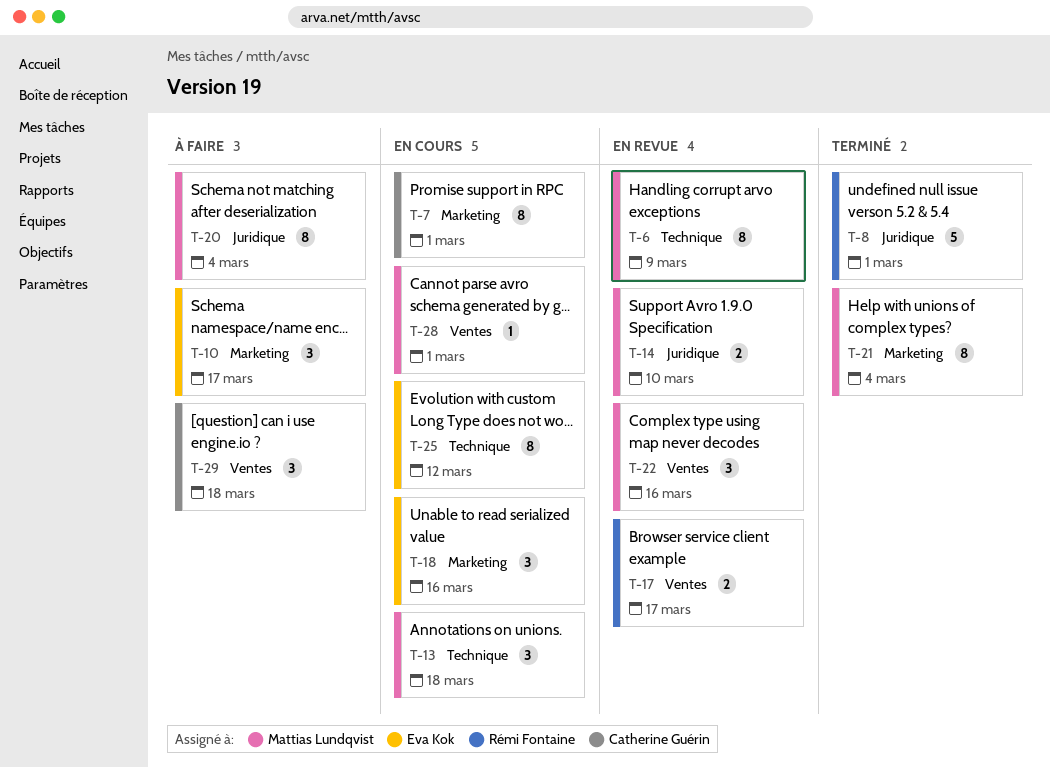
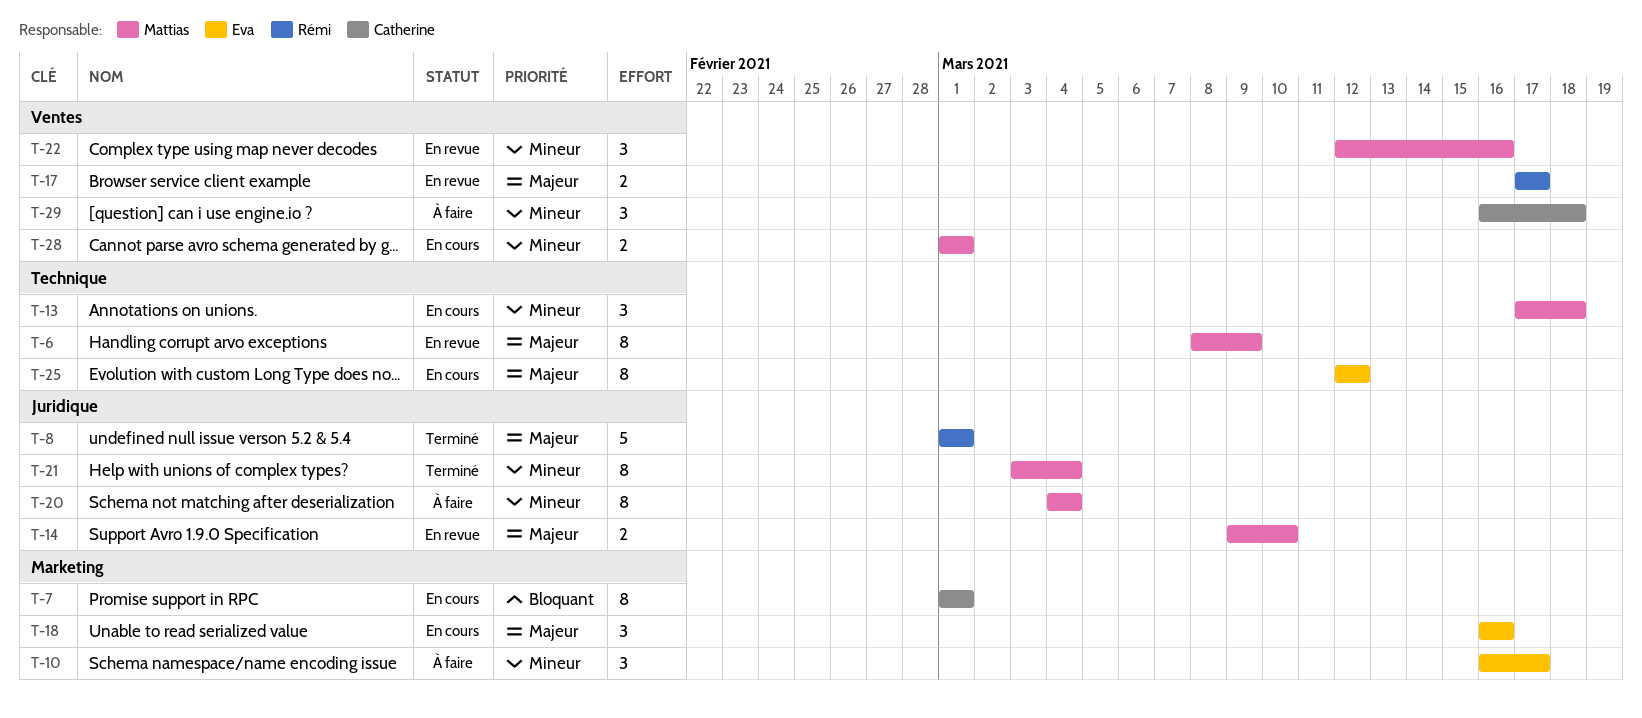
T-21, label: Marketing -> Juridique
T-28, estimate: 1 -> 2

